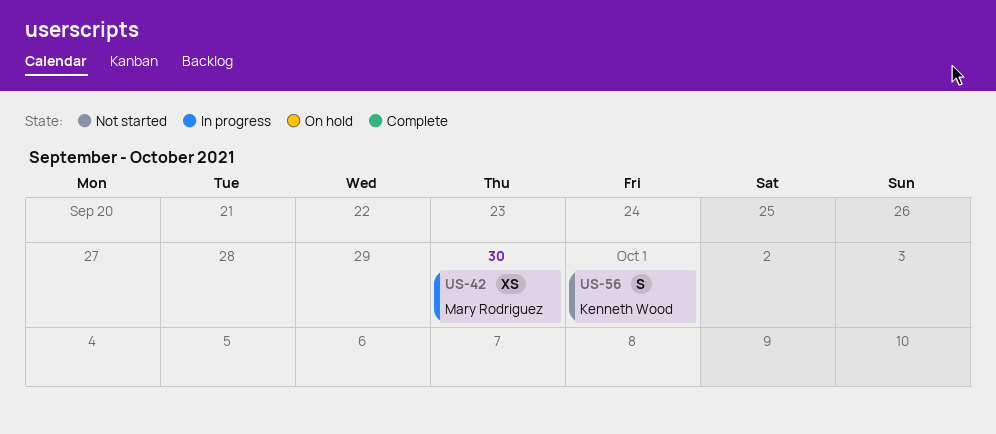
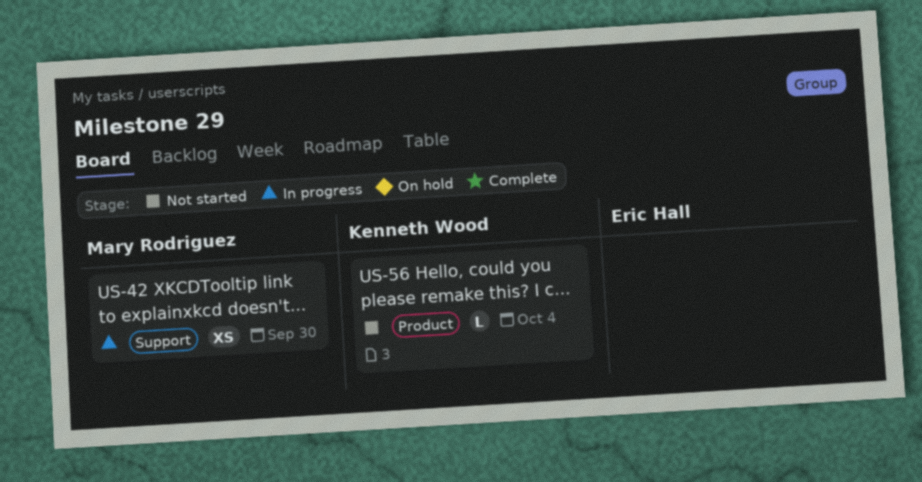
US-56, estimate: S -> L
US-56, due: Oct 1 -> Oct 4

